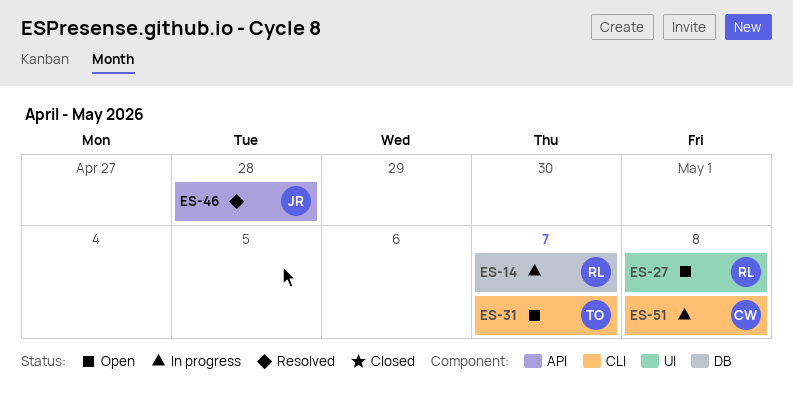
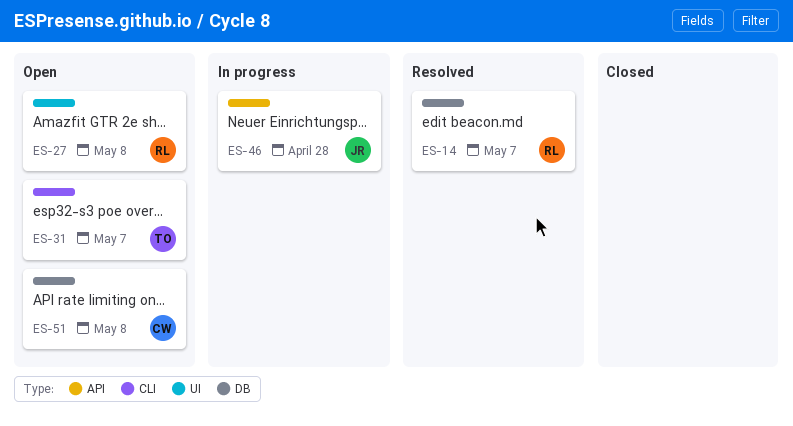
ES-14, status: In progress -> Resolved
ES-46, status: Resolved -> In progress
ES-51, status: In progress -> Open
ES-51, label: CLI -> DB

